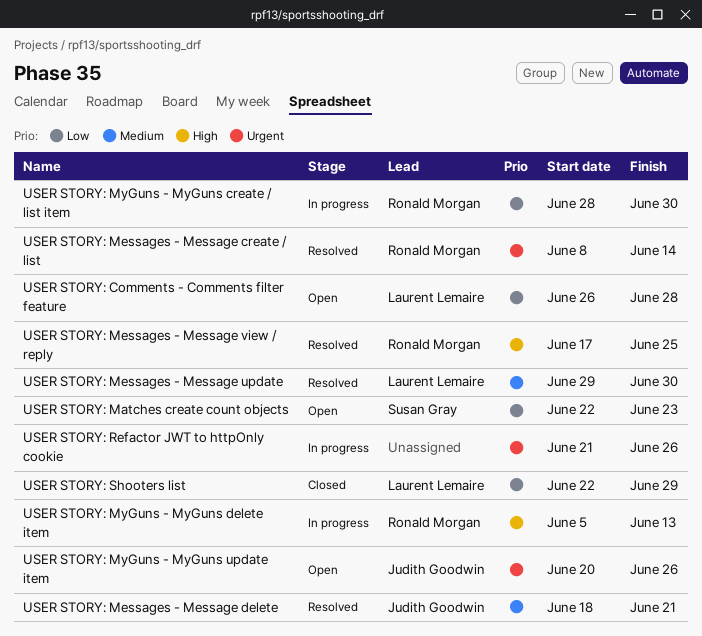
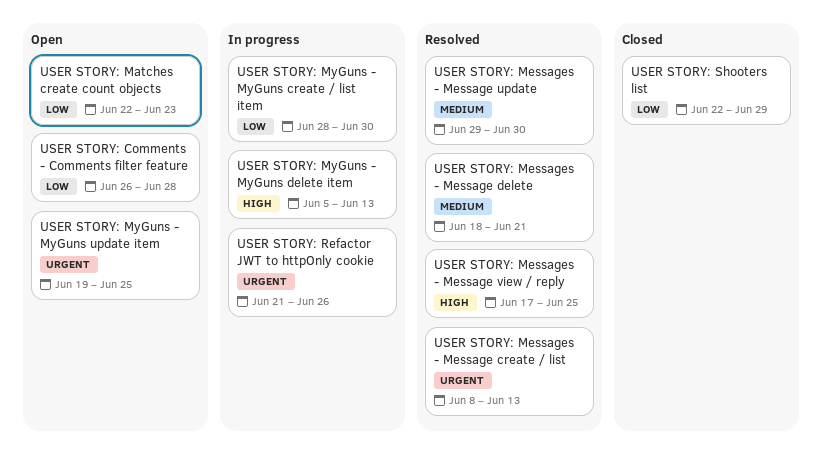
USER STORY: Messages - Message create / list, due: Jun 14 -> Jun 13
USER STORY: MyGuns - MyGuns update item, start: Jun 20 -> Jun 19
USER STORY: MyGuns - MyGuns update item, due: Jun 26 -> Jun 25

